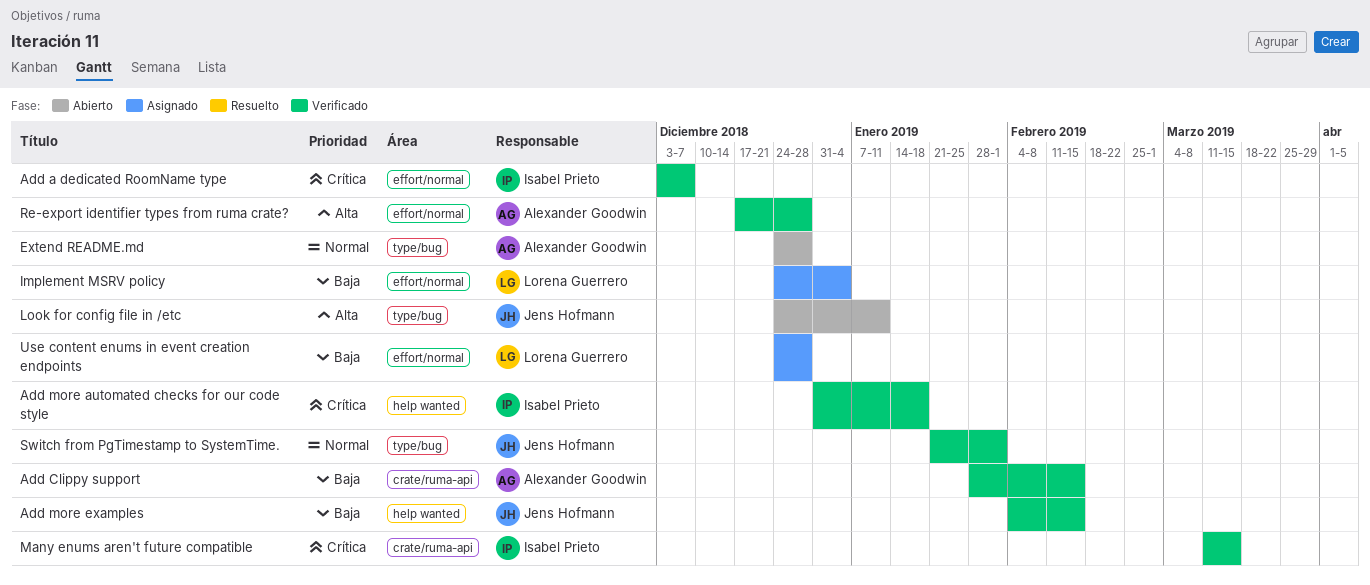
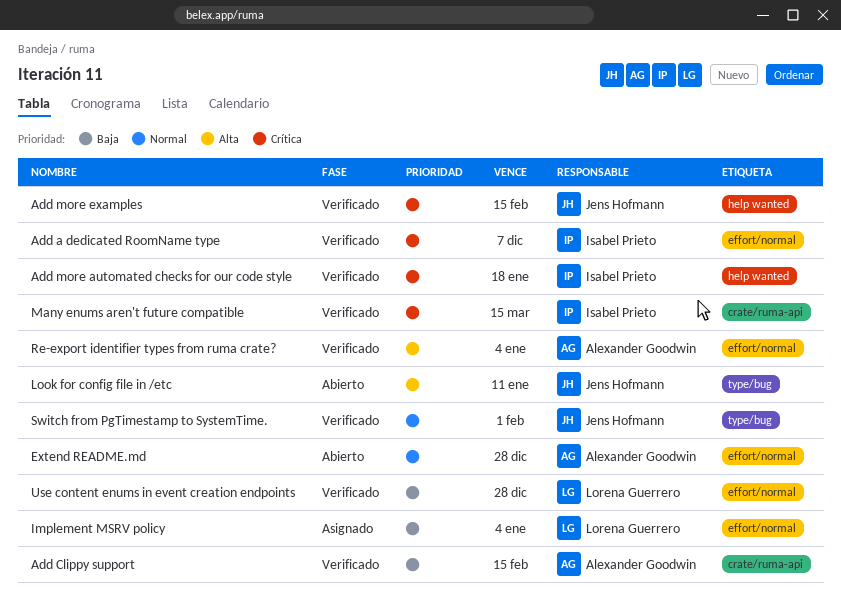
Add more examples, priority: Baja -> Crítica
Extend README.md, label: type/bug -> effort/normal
Re-export identifier types from ruma crate?, due: Dec 28 -> Jan 4
Use content enums in event creation endpoints, status: Asignado -> Verificado

